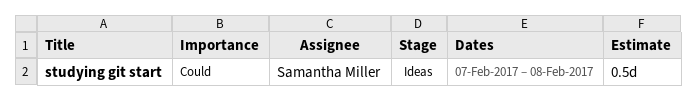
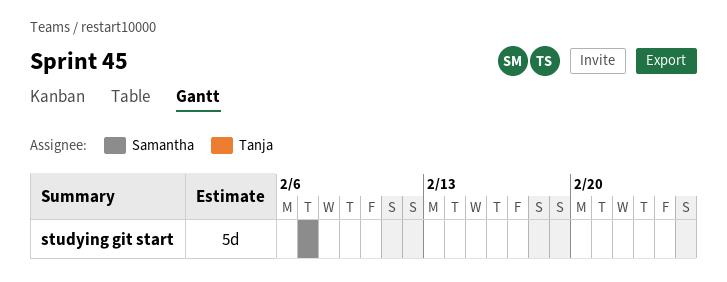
studying git start, estimate: 0.5d -> 5d
studying git start, due: Feb 8 -> Feb 7

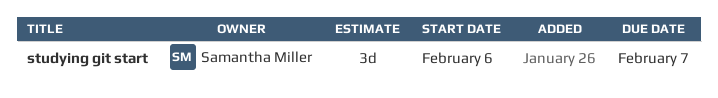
studying git start, estimate: 5d -> 3d
studying git start, start: Feb 7 -> Feb 6

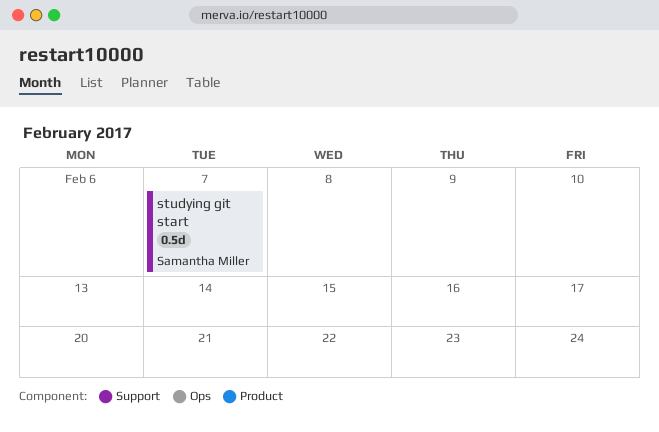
studying git start, estimate: 3d -> 0.5d

